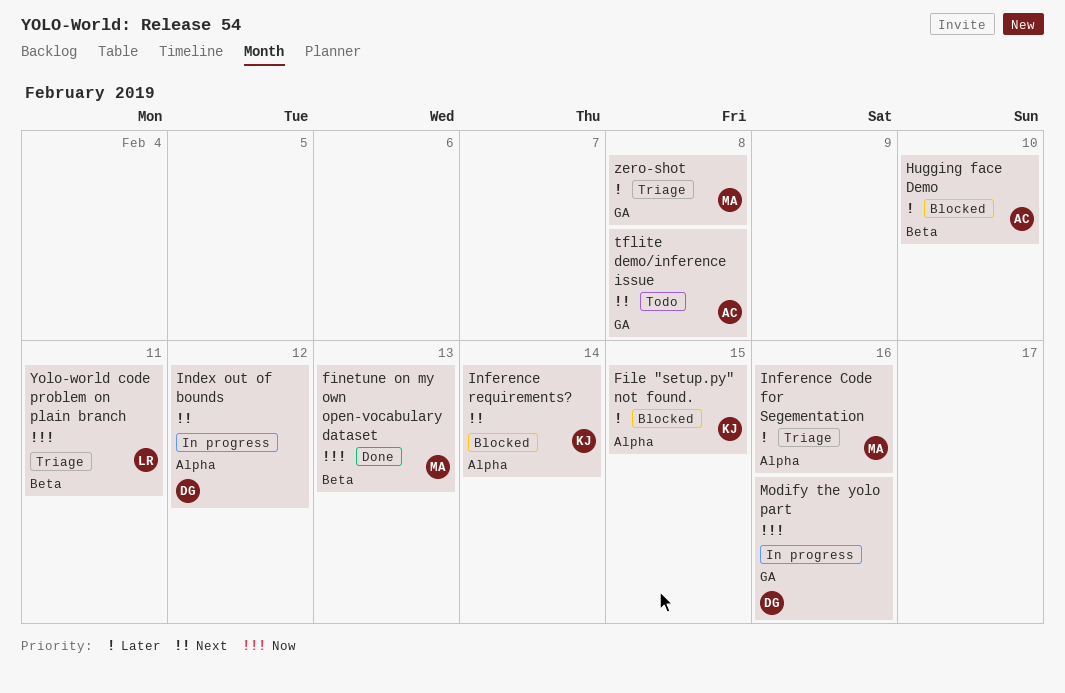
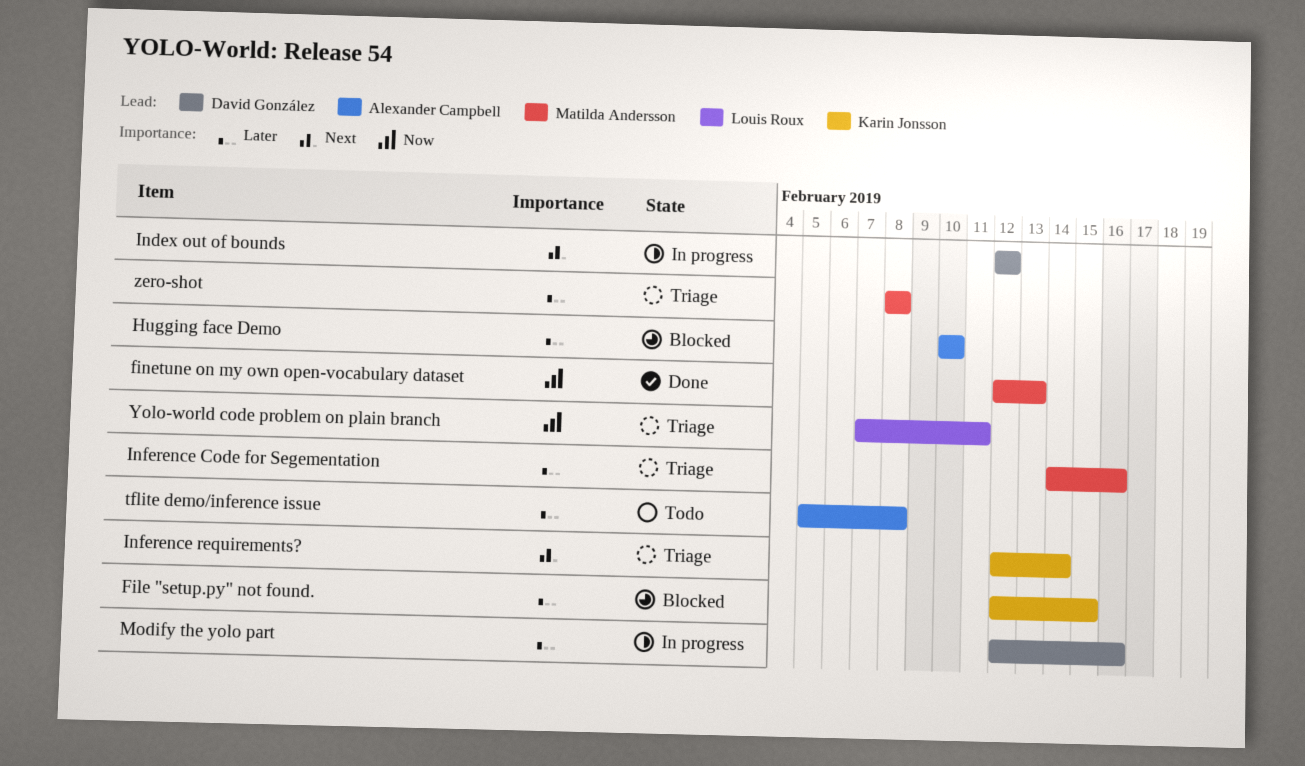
Inference requirements?, status: Blocked -> Triage
Modify the yolo part, priority: Now -> Later
tflite demo/inference issue, priority: Next -> Later

